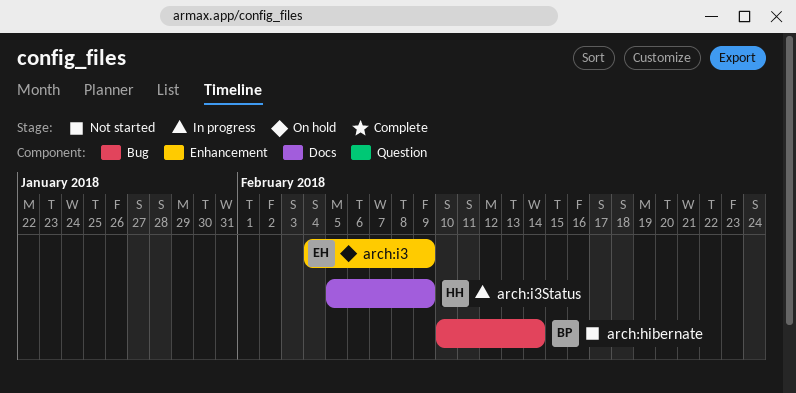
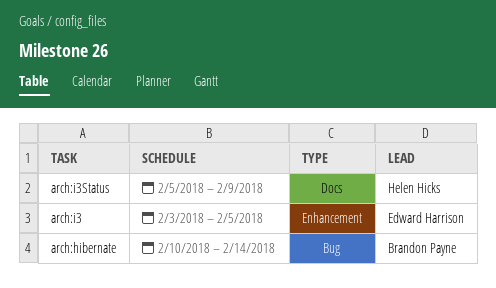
arch:i3, start: Feb 4 -> Feb 3
arch:i3, due: Feb 9 -> Feb 5

